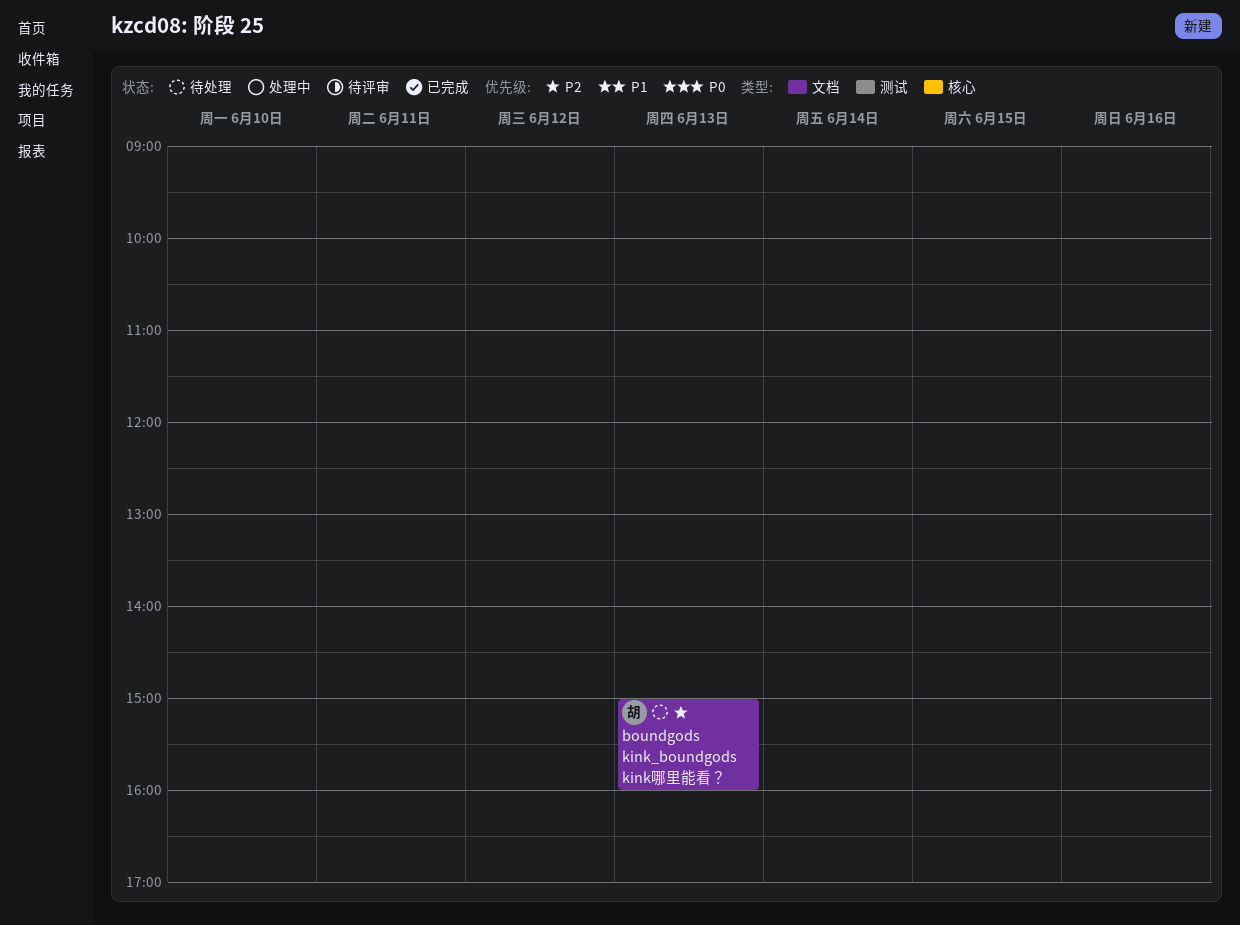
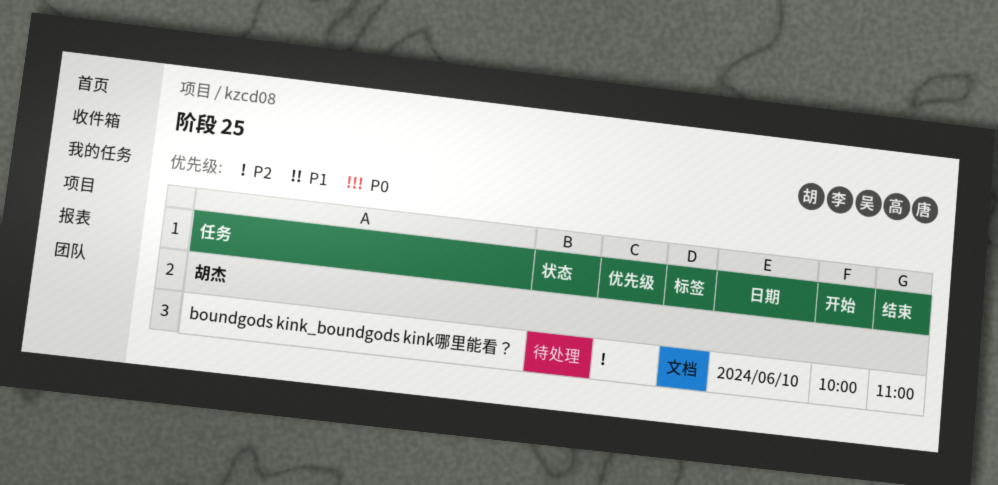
boundgods kink_boundgods kink哪里能看？, day: Jun 13 -> Jun 10
boundgods kink_boundgods kink哪里能看？, begins: 15:00 -> 10:00
boundgods kink_boundgods kink哪里能看？, ends: 16:00 -> 11:00

